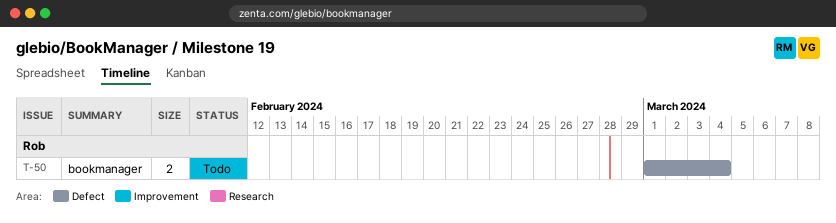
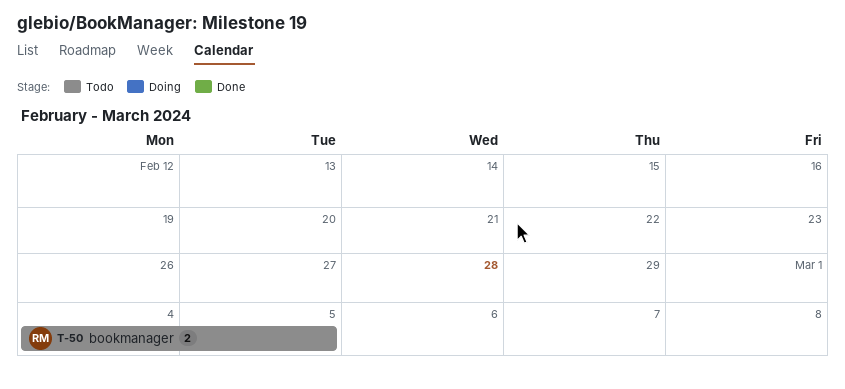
T-50, start: Mar 1 -> Mar 4
T-50, due: Mar 4 -> Mar 5

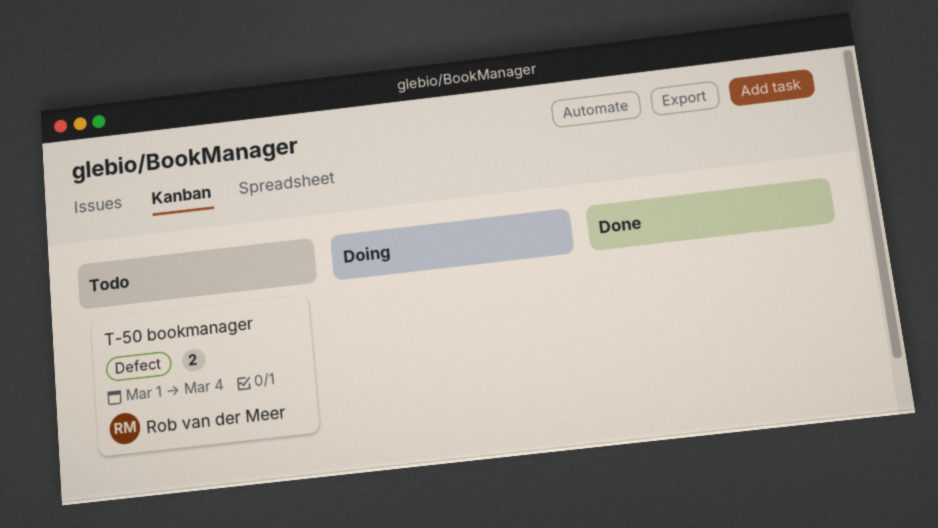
T-50, start: Mar 4 -> Mar 1
T-50, due: Mar 5 -> Mar 4

